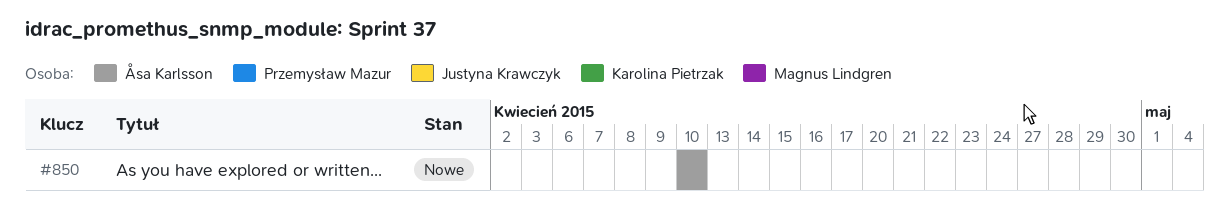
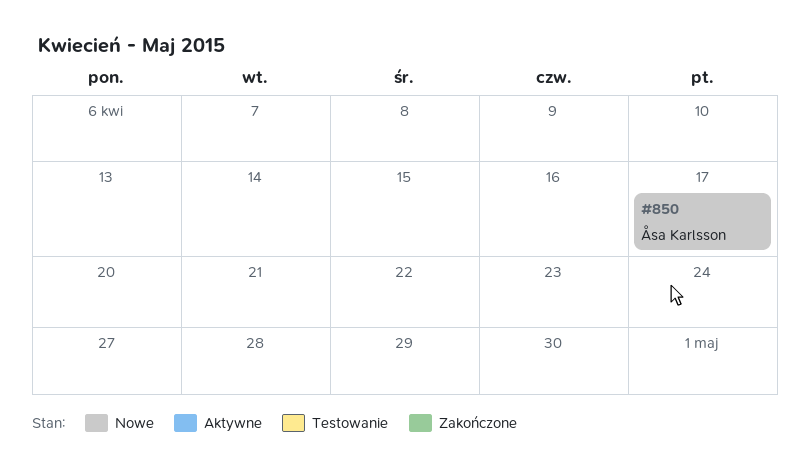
#850, due: Apr 10 -> Apr 17

